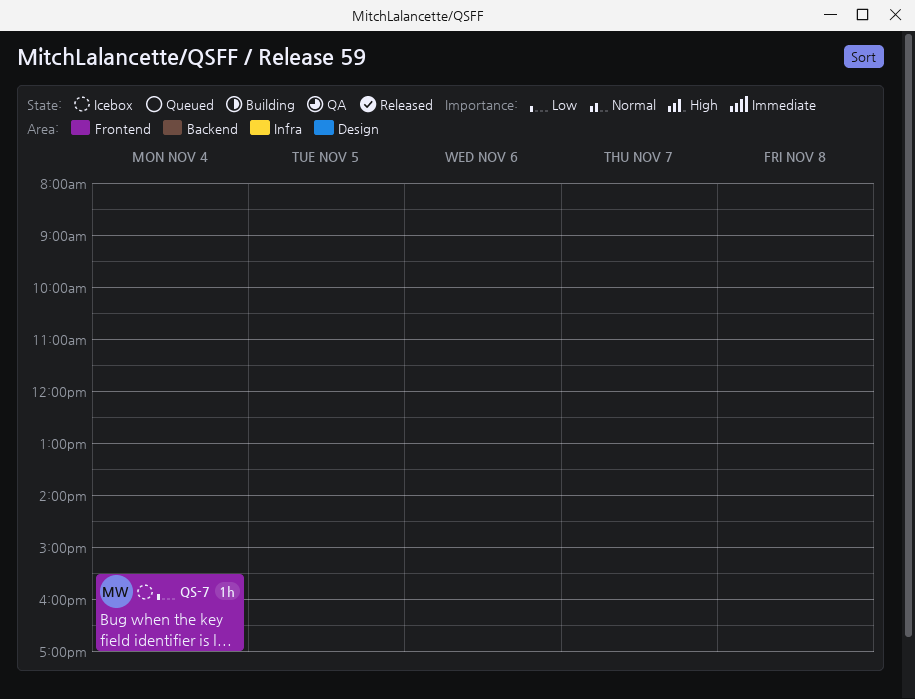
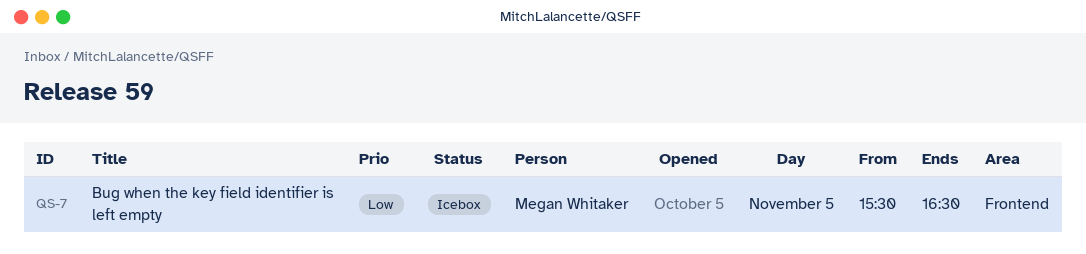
QS-7, day: Nov 4 -> Nov 5
QS-7, ends: 17:00 -> 16:30

